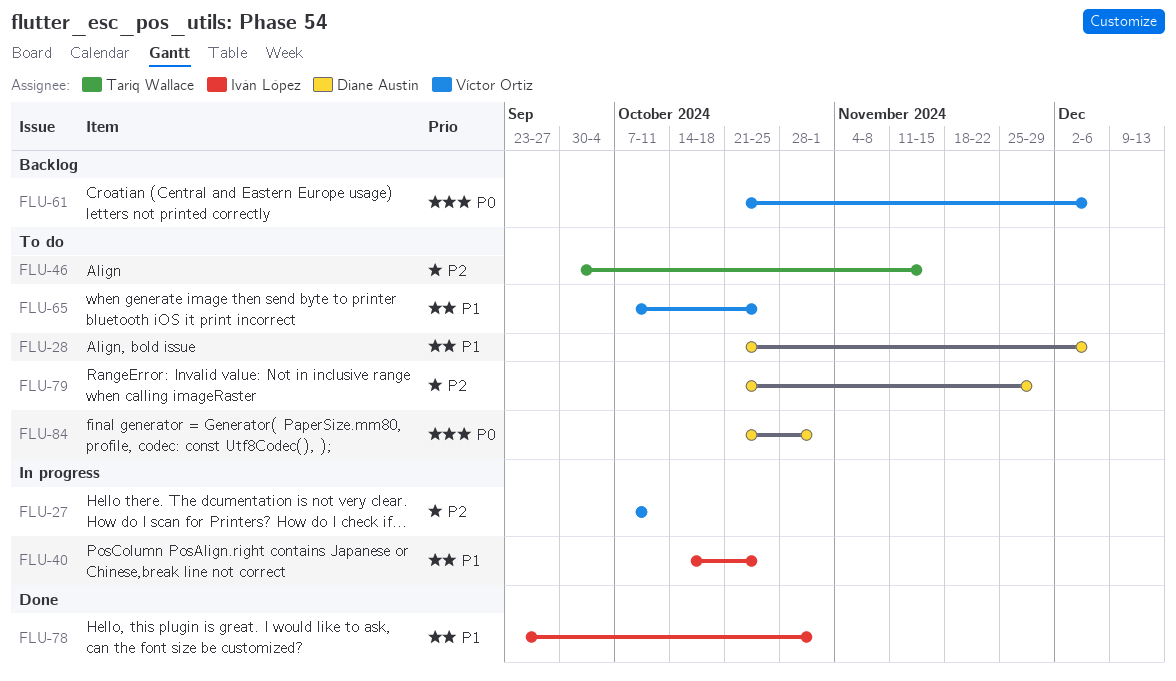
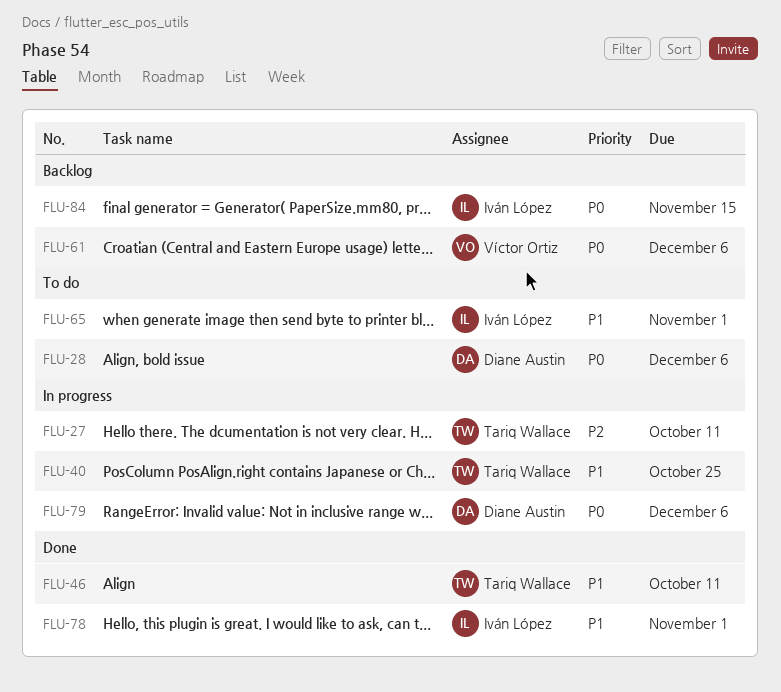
FLU-27, owner: Víctor Ortiz -> Tariq Wallace
FLU-28, priority: P1 -> P0
FLU-40, owner: Iván López -> Tariq Wallace
FLU-46, status: To do -> Done
FLU-46, priority: P2 -> P1
FLU-46, due: Nov 15 -> Oct 11
FLU-65, owner: Víctor Ortiz -> Iván López
FLU-65, due: Oct 25 -> Nov 1
FLU-79, status: To do -> In progress
FLU-79, priority: P2 -> P0
FLU-79, due: Nov 29 -> Dec 6
FLU-84, status: To do -> Backlog
FLU-84, owner: Diane Austin -> Iván López
FLU-84, due: Nov 1 -> Nov 15

